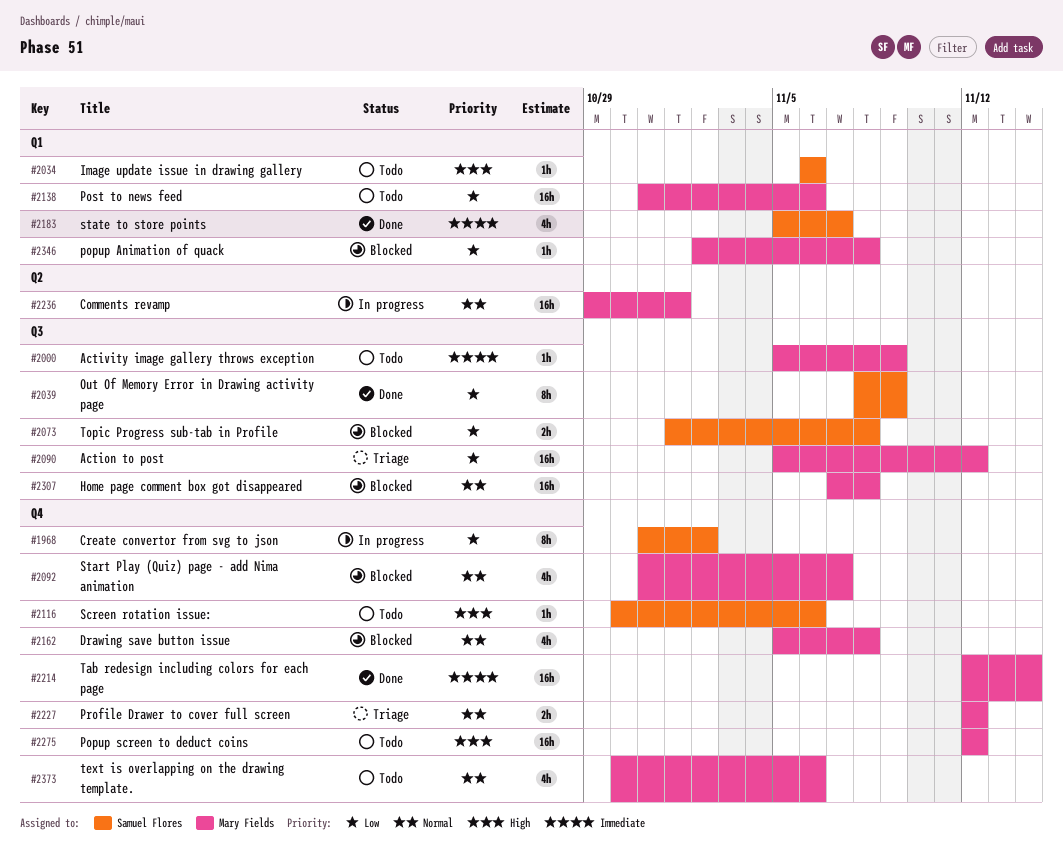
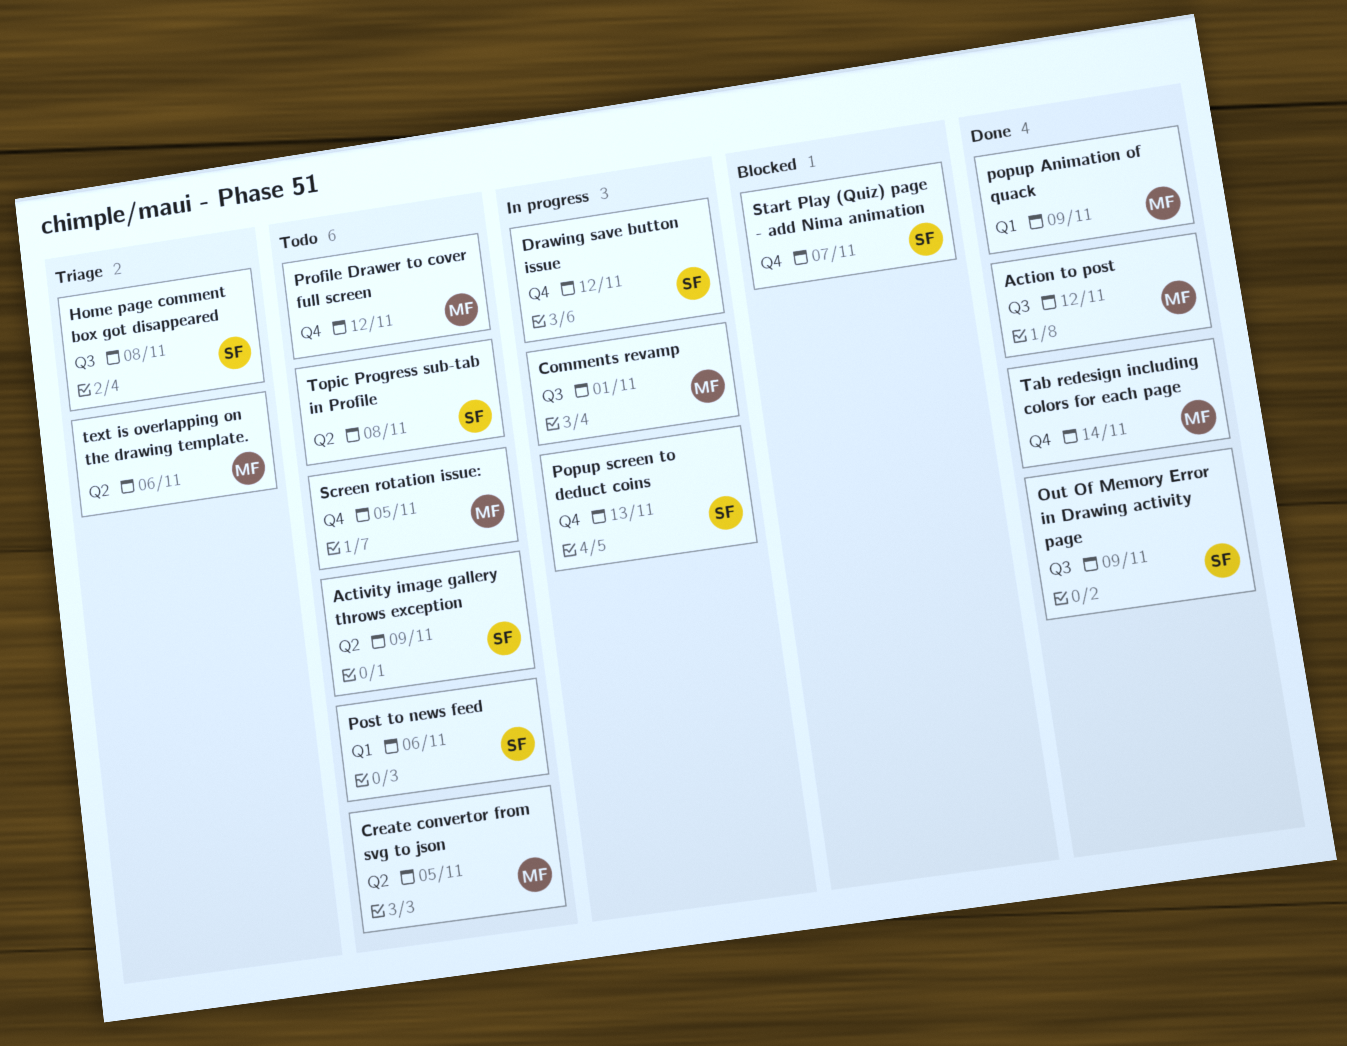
Action to post, status: Triage -> Done
Activity image gallery throws exception, owner: Mary Fields -> Samuel Flores
Activity image gallery throws exception, label: Q3 -> Q2
Comments revamp, label: Q2 -> Q3
Create convertor from svg to json, status: In progress -> Todo
Create convertor from svg to json, owner: Samuel Flores -> Mary Fields
Create convertor from svg to json, label: Q4 -> Q2
Create convertor from svg to json, due: Nov 2 -> Nov 5
Drawing save button issue, status: Blocked -> In progress
Drawing save button issue, owner: Mary Fields -> Samuel Flores
Drawing save button issue, due: Nov 8 -> Nov 12
Home page comment box got disappeared, status: Blocked -> Triage
Home page comment box got disappeared, owner: Mary Fields -> Samuel Flores
Image update issue in drawing gallery: present -> none
popup Animation of quack, status: Blocked -> Done
popup Animation of quack, due: Nov 8 -> Nov 9
Popup screen to deduct coins, status: Todo -> In progress
Popup screen to deduct coins, owner: Mary Fields -> Samuel Flores
Popup screen to deduct coins, due: Nov 12 -> Nov 13
Post to news feed, owner: Mary Fields -> Samuel Flores
Profile Drawer to cover full screen, status: Triage -> Todo
Screen rotation issue:, owner: Samuel Flores -> Mary Fields
Screen rotation issue:, due: Nov 6 -> Nov 5
Start Play (Quiz) page - add Nima animation, owner: Mary Fields -> Samuel Flores
state to store points: present -> none
text is overlapping on the drawing template., status: Todo -> Triage
text is overlapping on the drawing template., label: Q4 -> Q2
Topic Progress sub-tab in Profile, status: Blocked -> Todo
Topic Progress sub-tab in Profile, label: Q3 -> Q2

